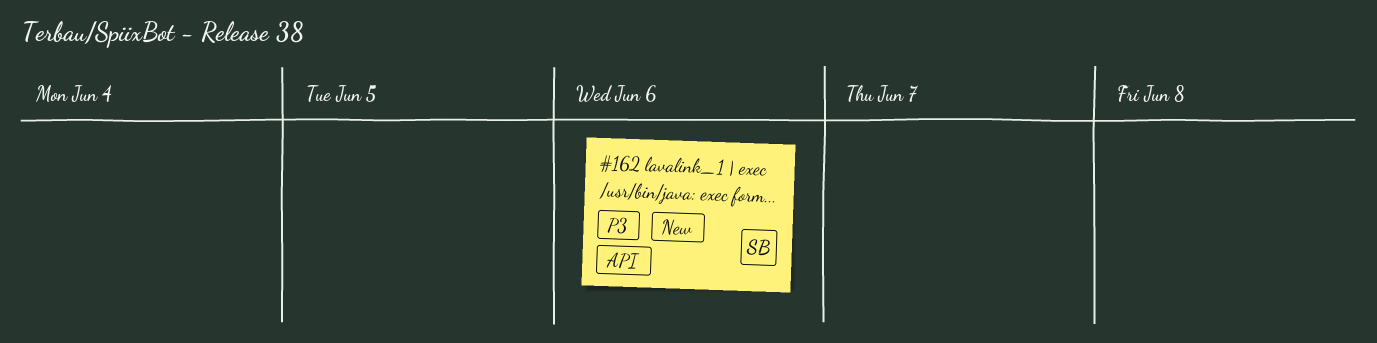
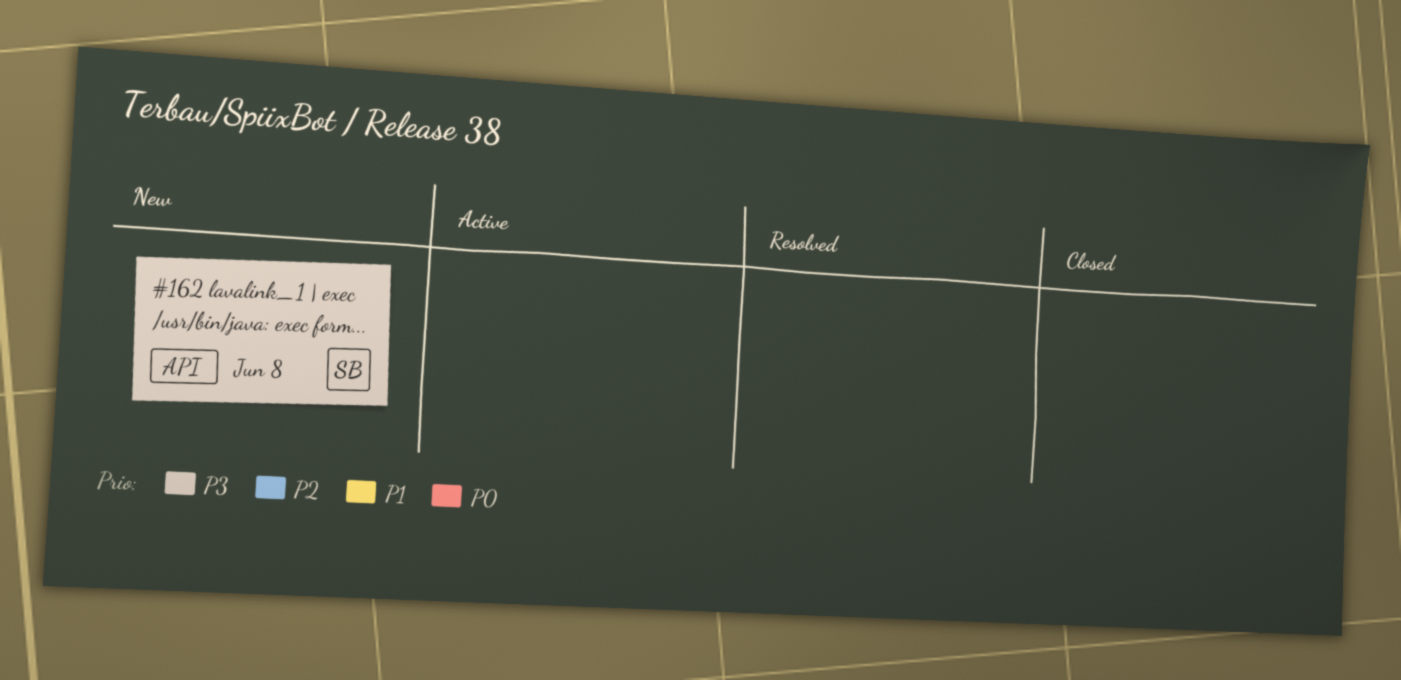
#162, due: Jun 6 -> Jun 8

